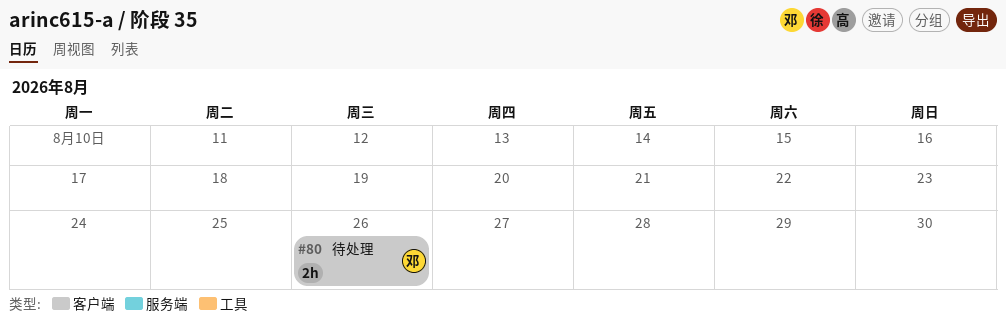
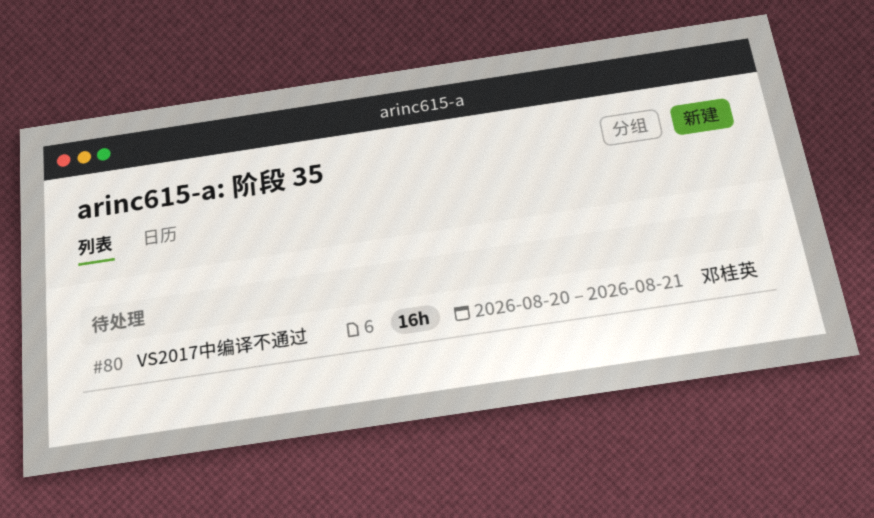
#80, estimate: 2h -> 16h
#80, due: Aug 26 -> Aug 21

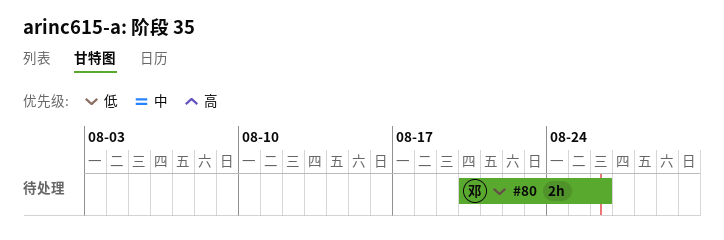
#80, estimate: 16h -> 2h
#80, due: Aug 21 -> Aug 26

